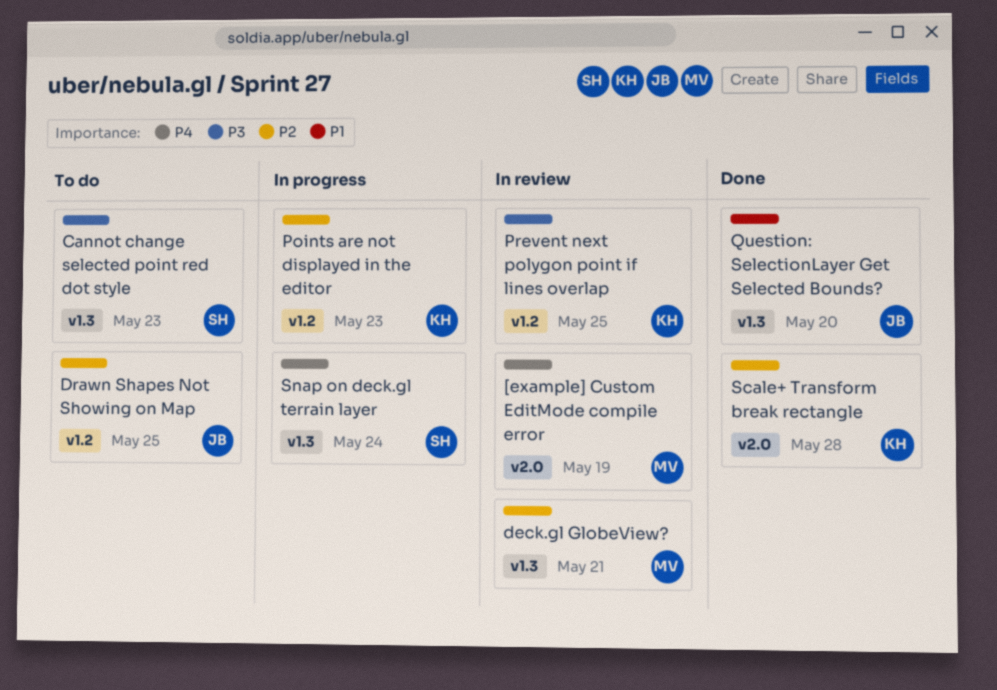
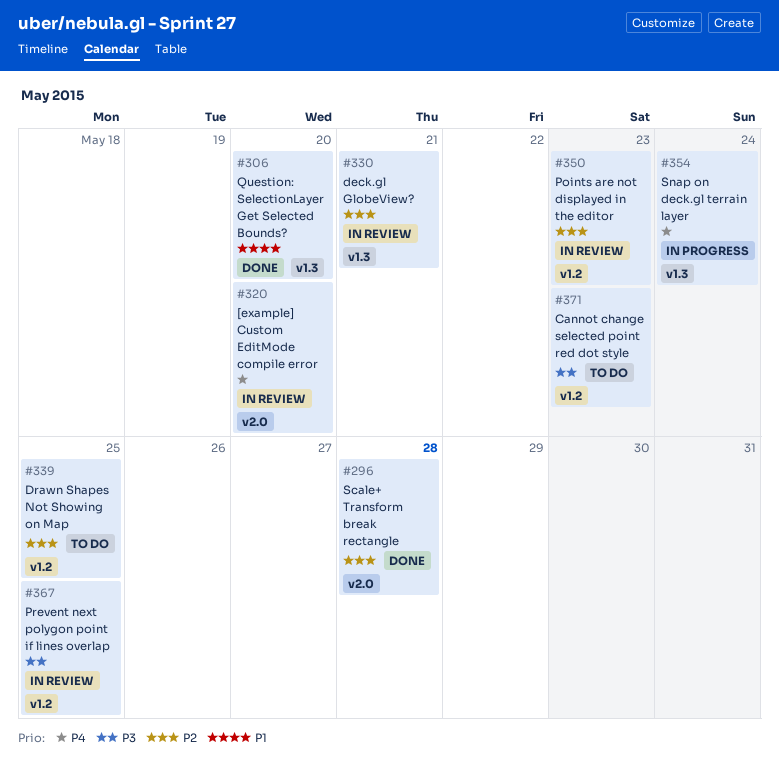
[example] Custom EditMode compile error, due: May 19 -> May 20
Cannot change selected point red dot style, label: v1.3 -> v1.2
Points are not displayed in the editor, status: In progress -> In review

